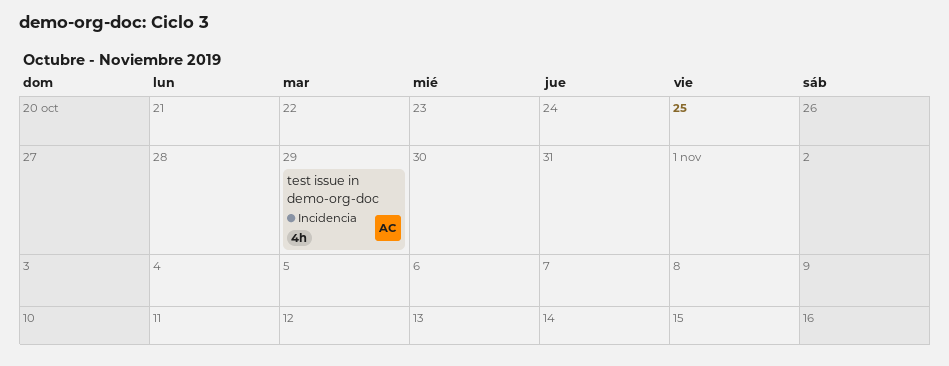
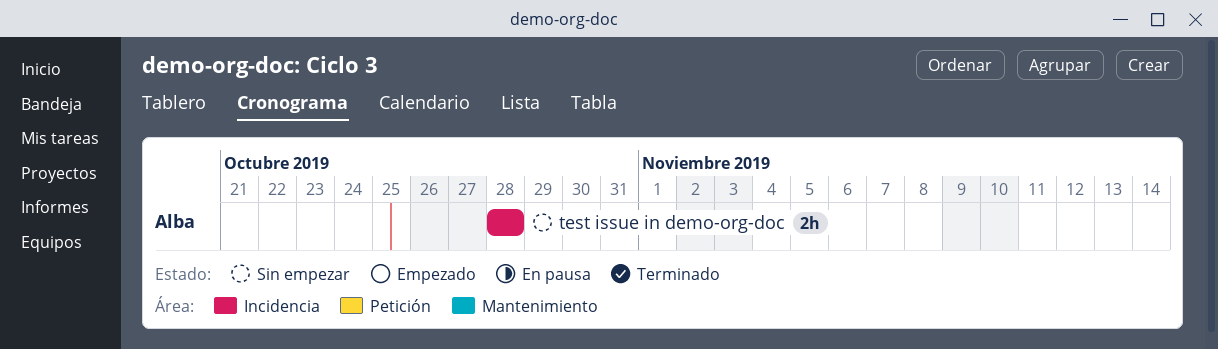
test issue in demo-org-doc, estimate: 4h -> 2h
test issue in demo-org-doc, due: Oct 29 -> Oct 28

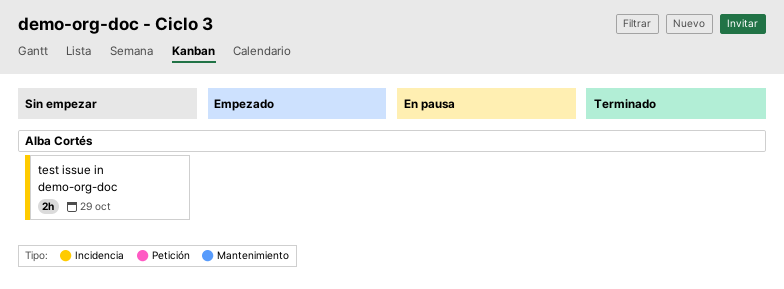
test issue in demo-org-doc, due: Oct 28 -> Oct 29

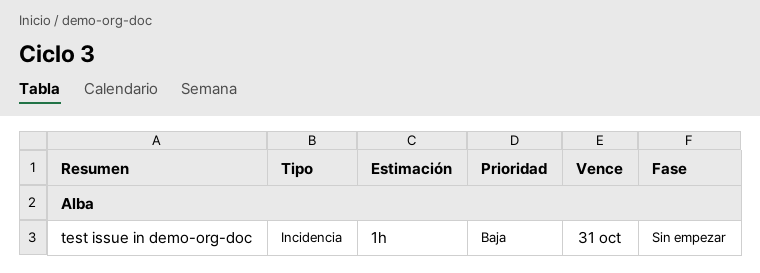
test issue in demo-org-doc, estimate: 2h -> 1h
test issue in demo-org-doc, due: Oct 29 -> Oct 31

